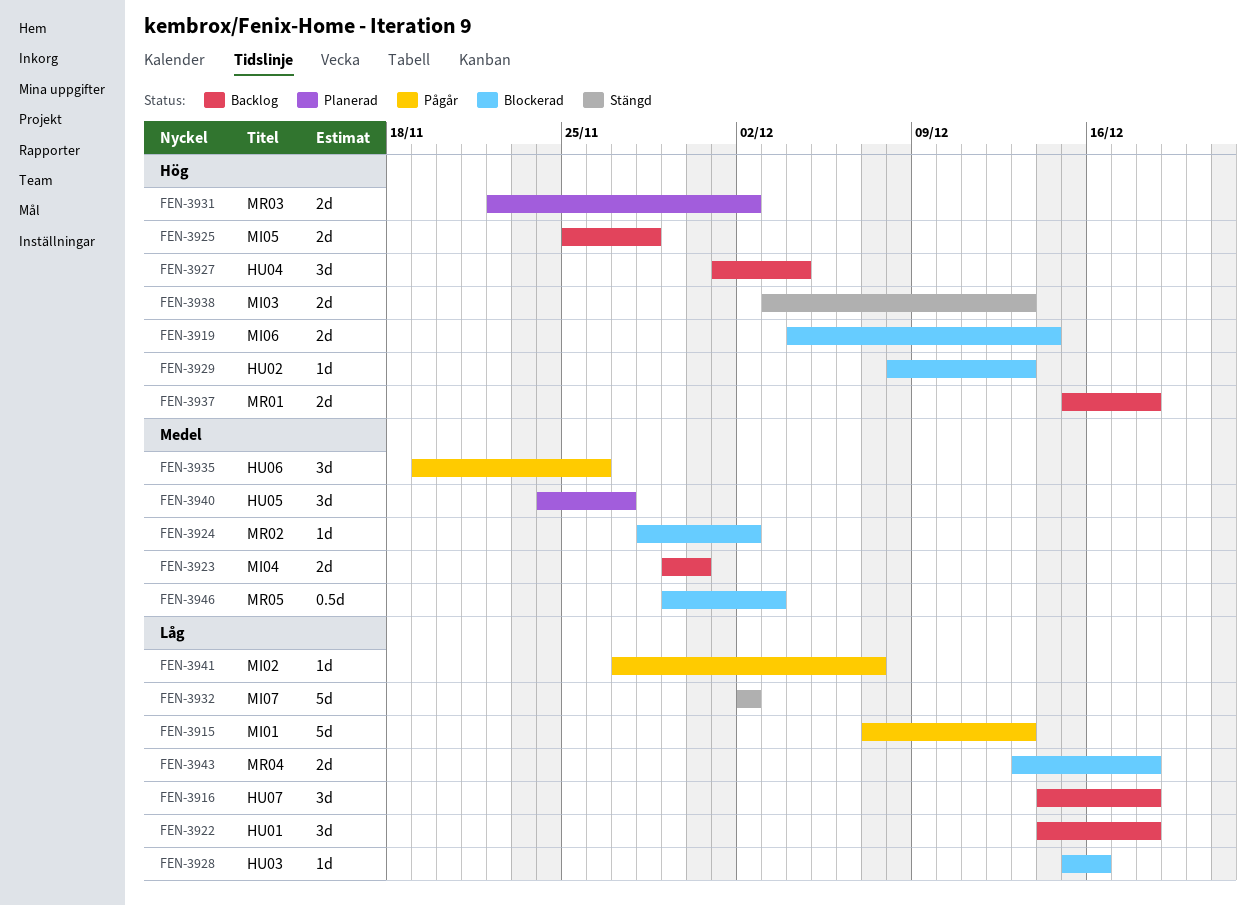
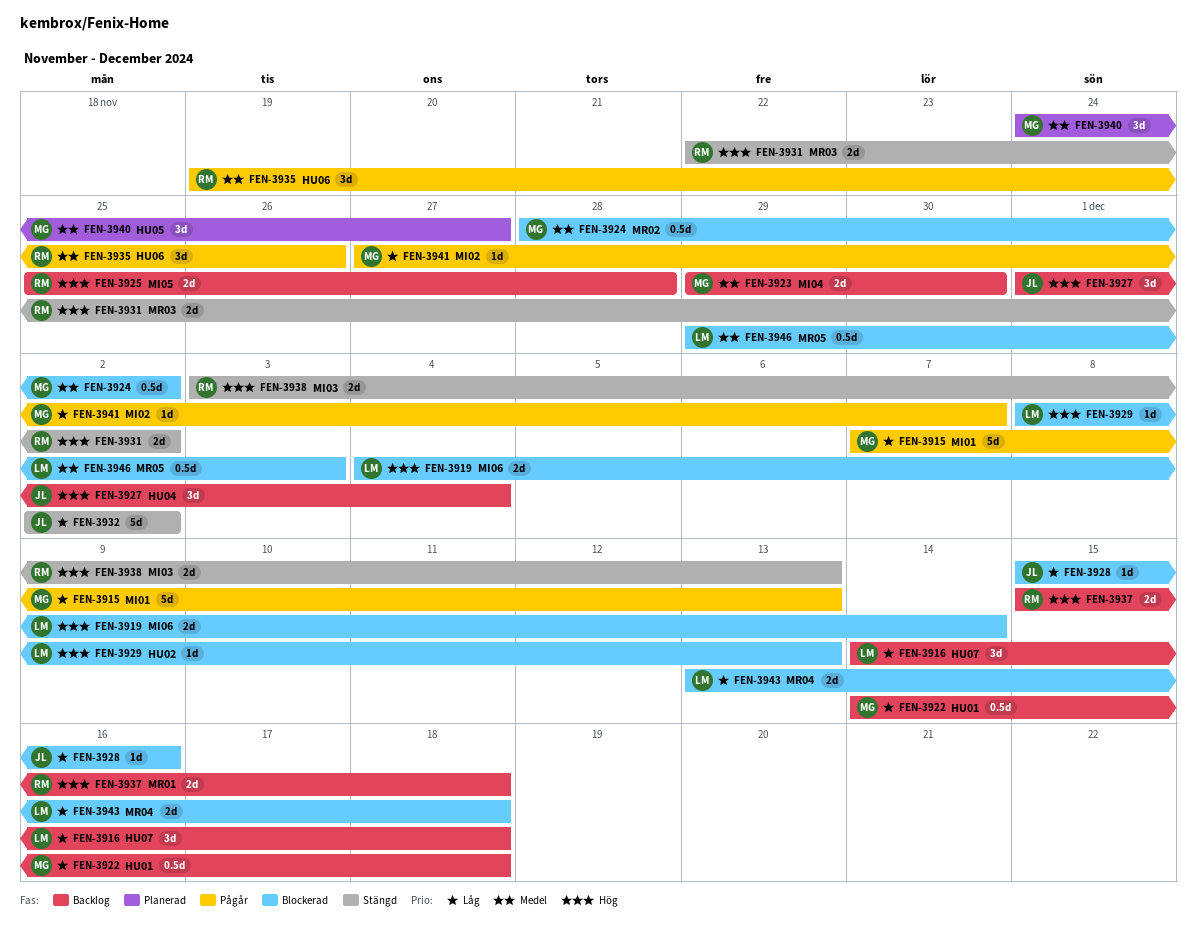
FEN-3922, estimate: 3d -> 0.5d
FEN-3924, estimate: 1d -> 0.5d
FEN-3931, status: Planerad -> Stängd

